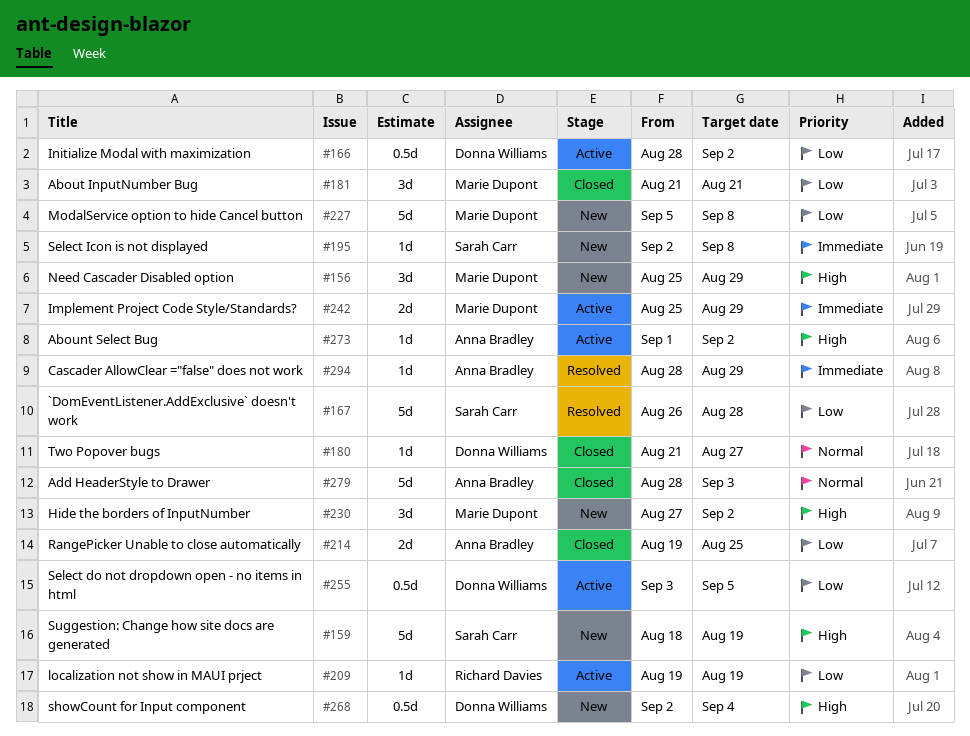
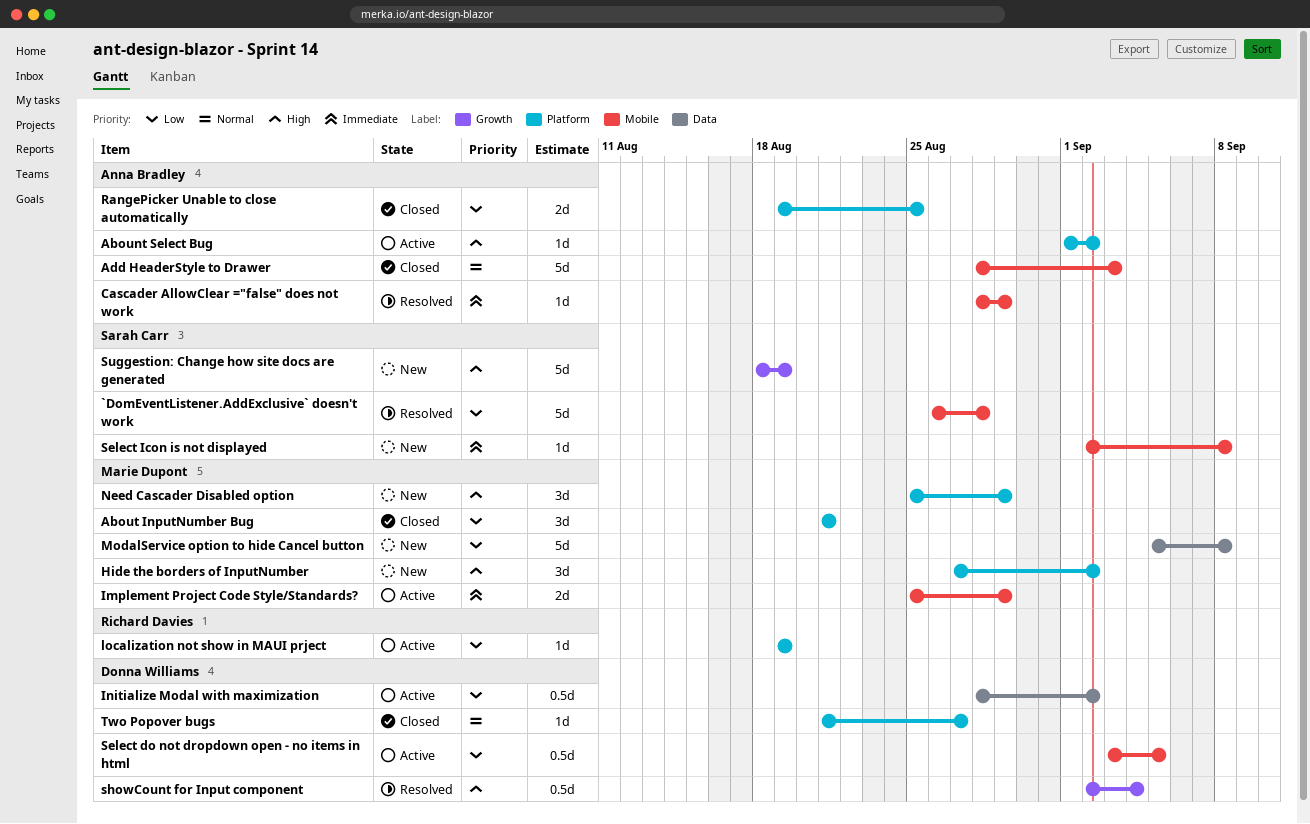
showCount for Input component, status: New -> Resolved

